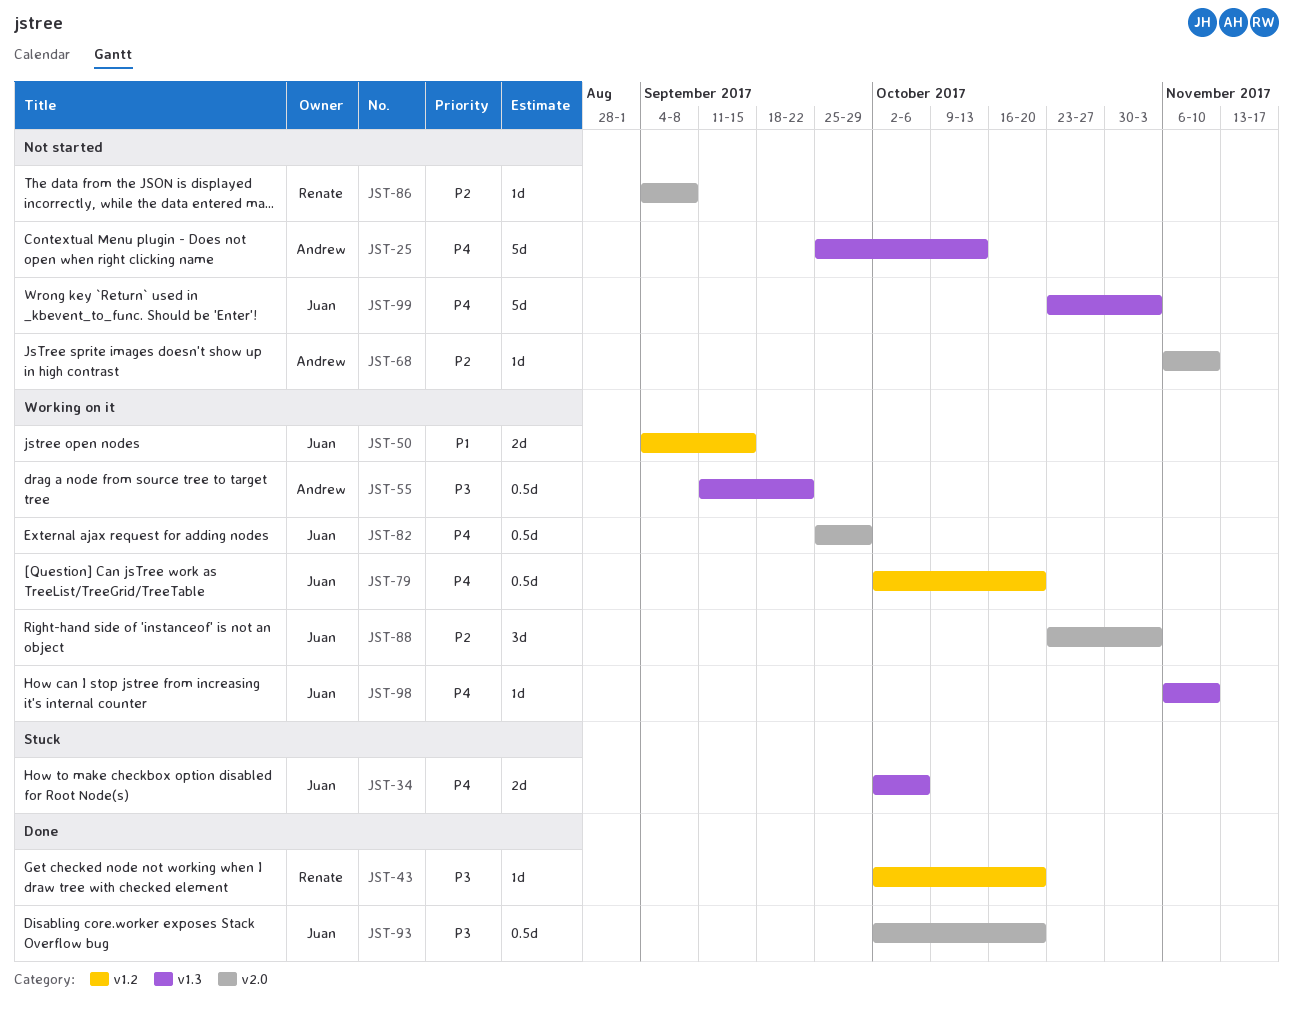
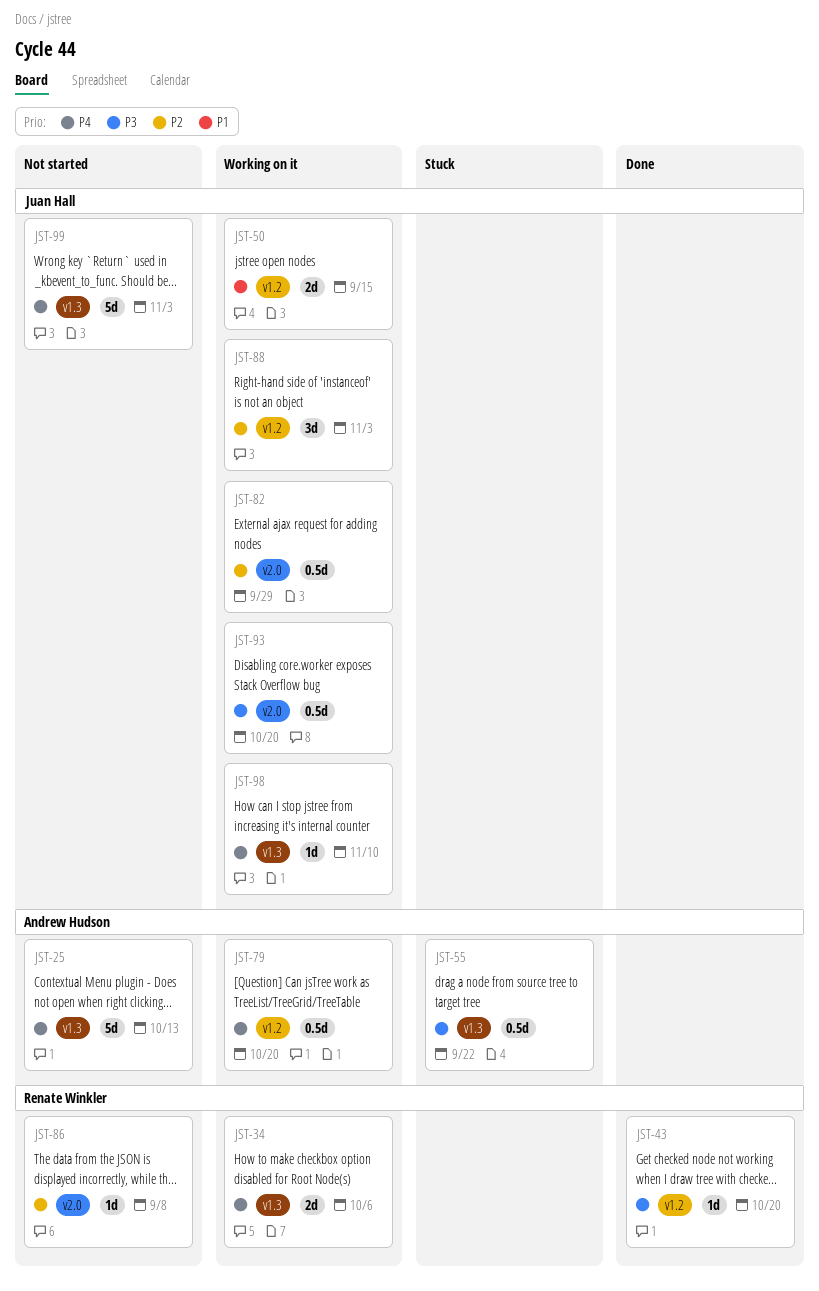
JST-34, status: Stuck -> Working on it
JST-34, owner: Juan Hall -> Renate Winkler
JST-55, status: Working on it -> Stuck
JST-68: present -> none
JST-79, owner: Juan Hall -> Andrew Hudson
JST-82, priority: P4 -> P2
JST-88, label: v2.0 -> v1.2
JST-93, status: Done -> Working on it

